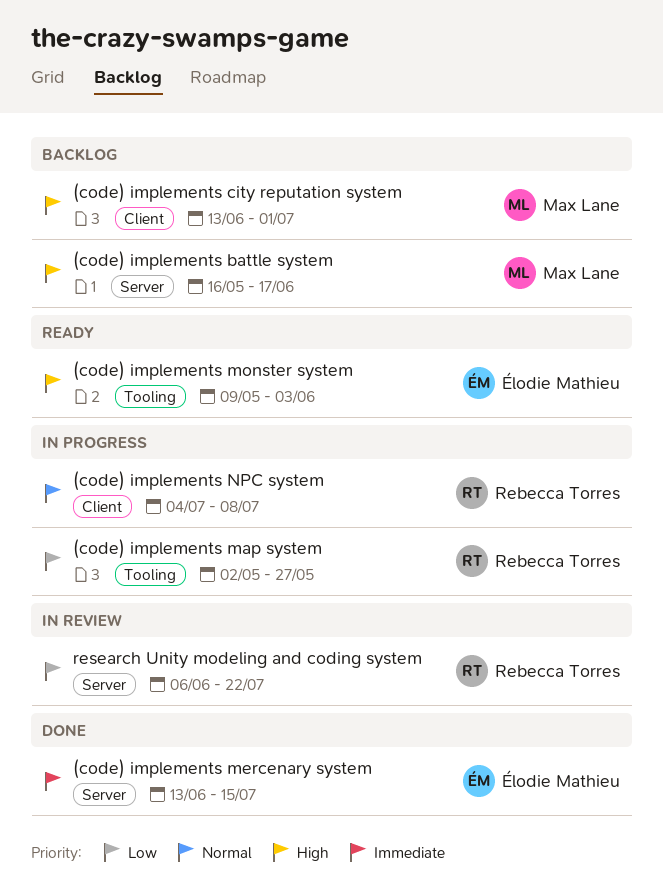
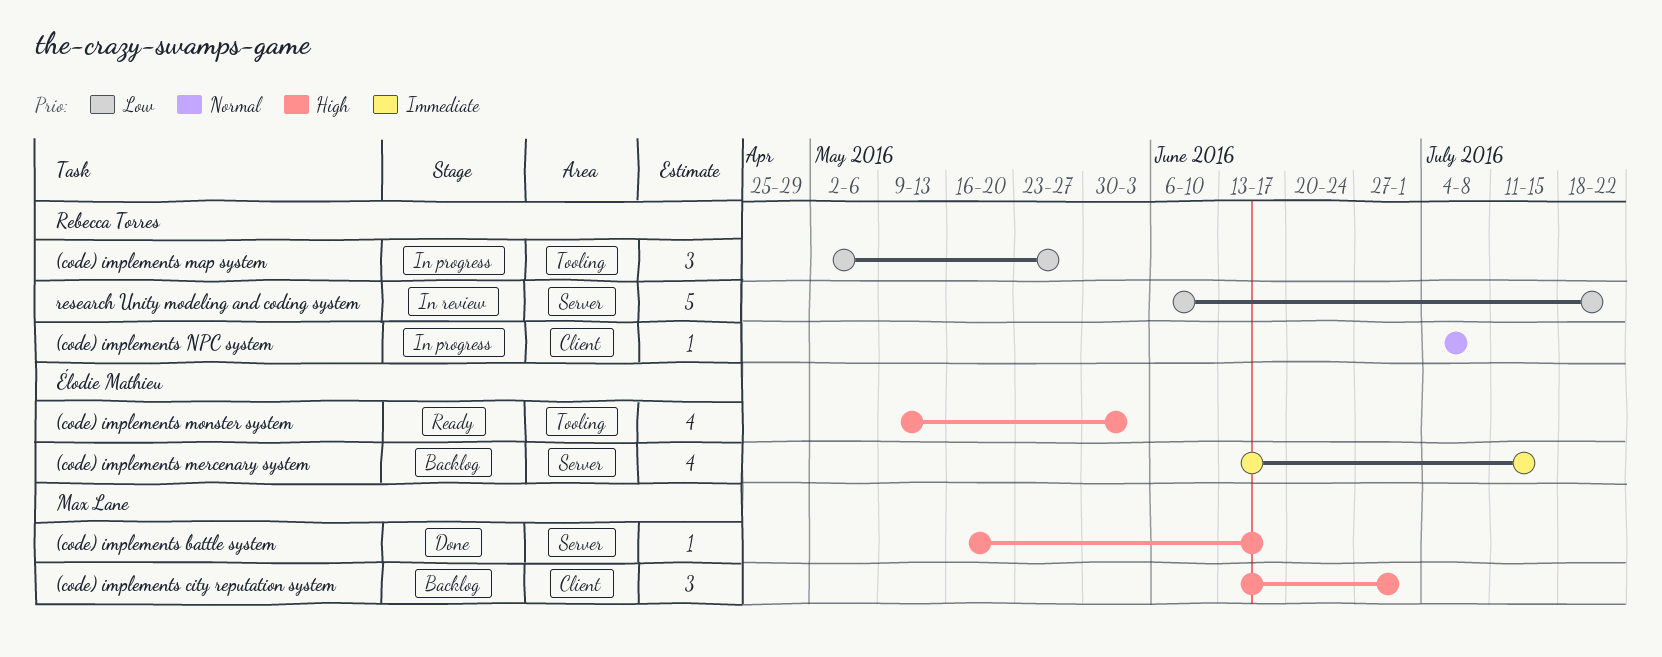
(code) implements battle system, status: Backlog -> Done
(code) implements mercenary system, status: Done -> Backlog

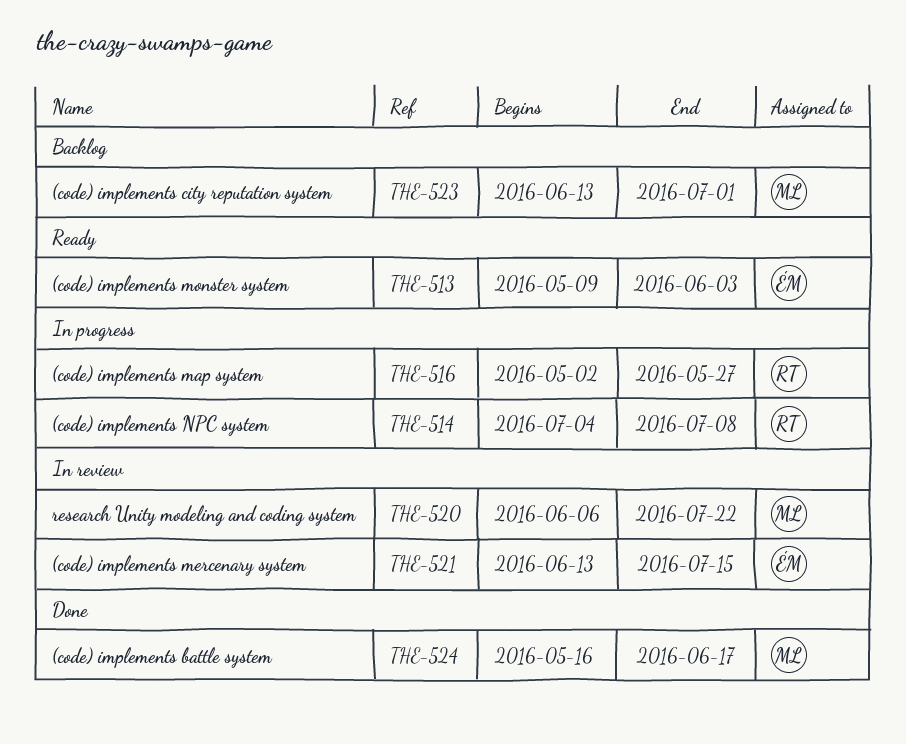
(code) implements mercenary system, status: Backlog -> In review
research Unity modeling and coding system, owner: Rebecca Torres -> Max Lane

